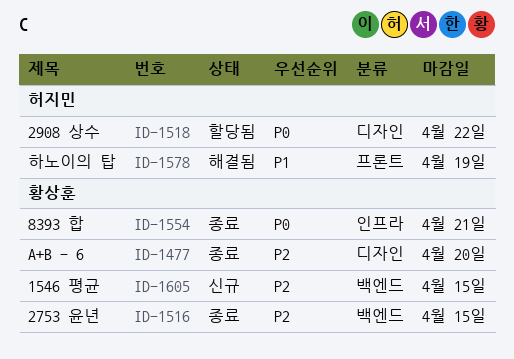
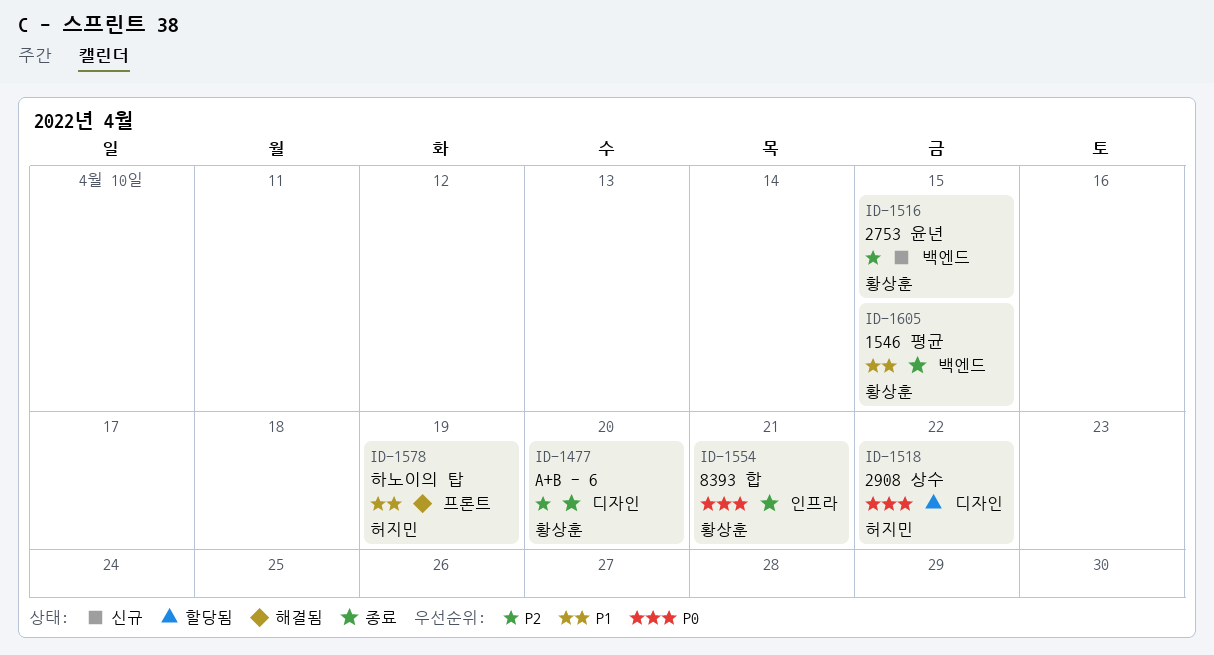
ID-1516, status: 종료 -> 신규
ID-1605, status: 신규 -> 종료
ID-1605, priority: P2 -> P1

